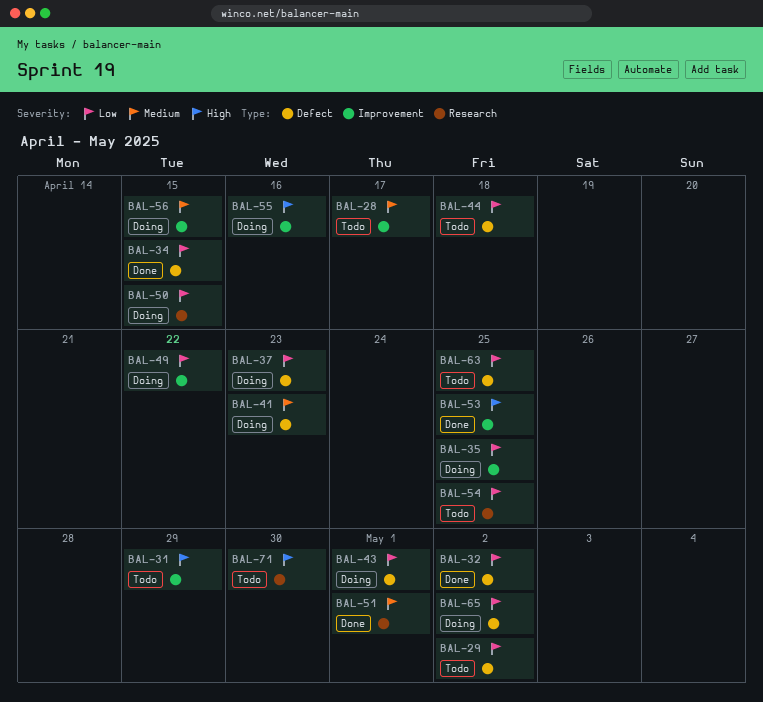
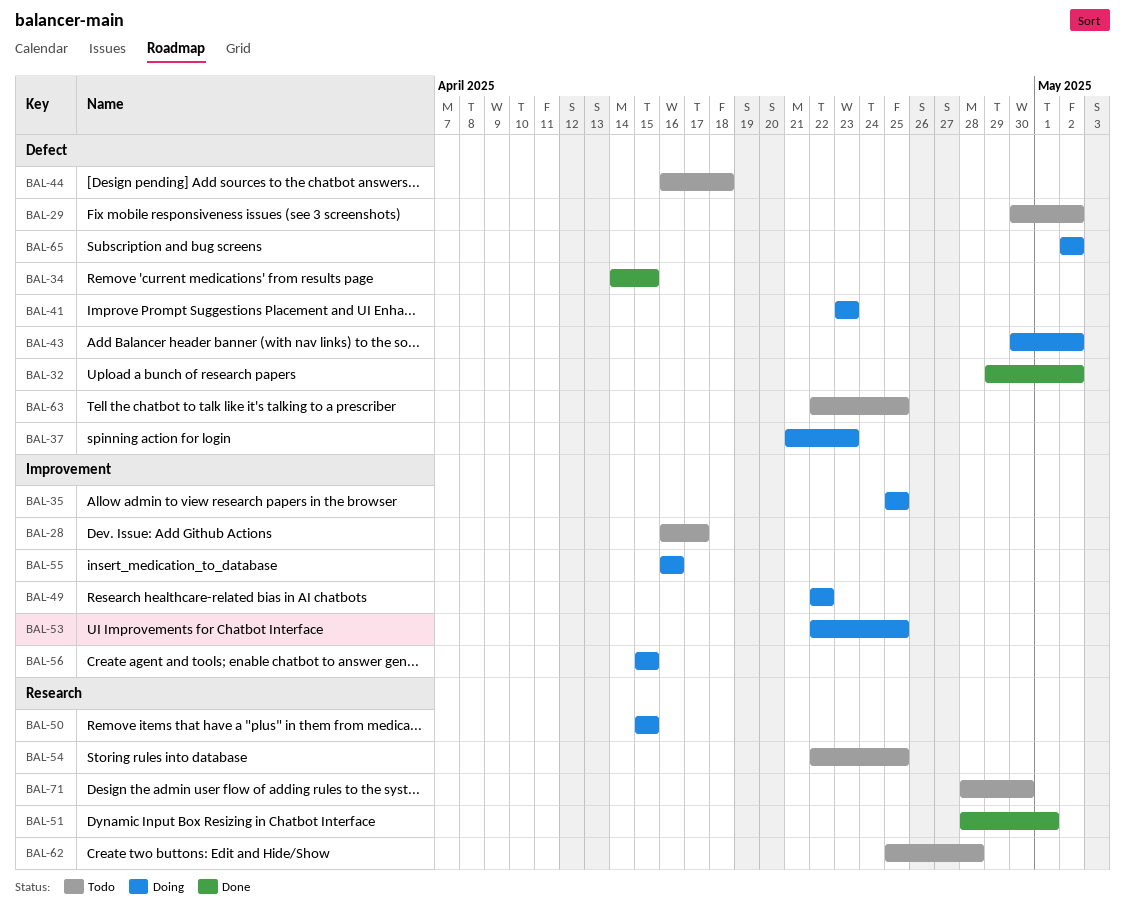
BAL-31: present -> none
BAL-43, due: May 1 -> May 2
BAL-53, status: Done -> Doing
BAL-62: none -> present

